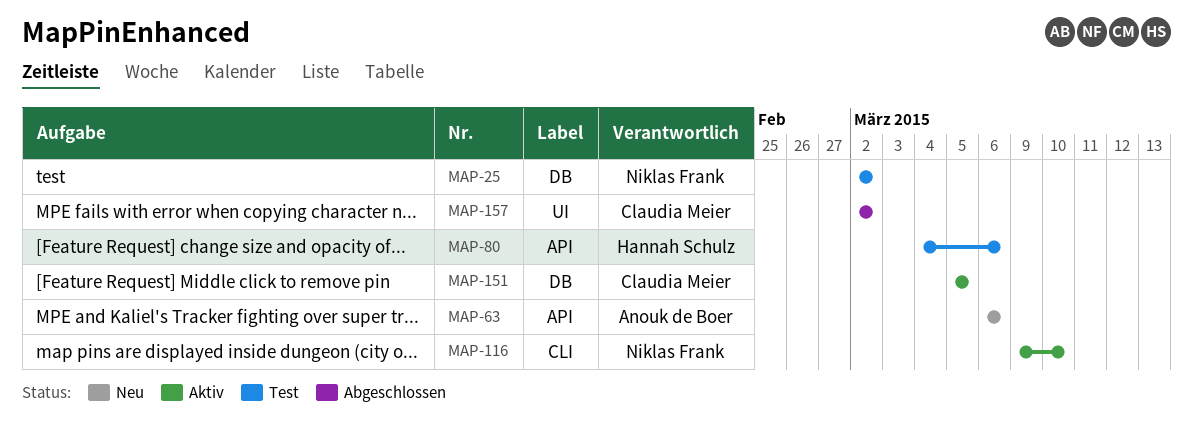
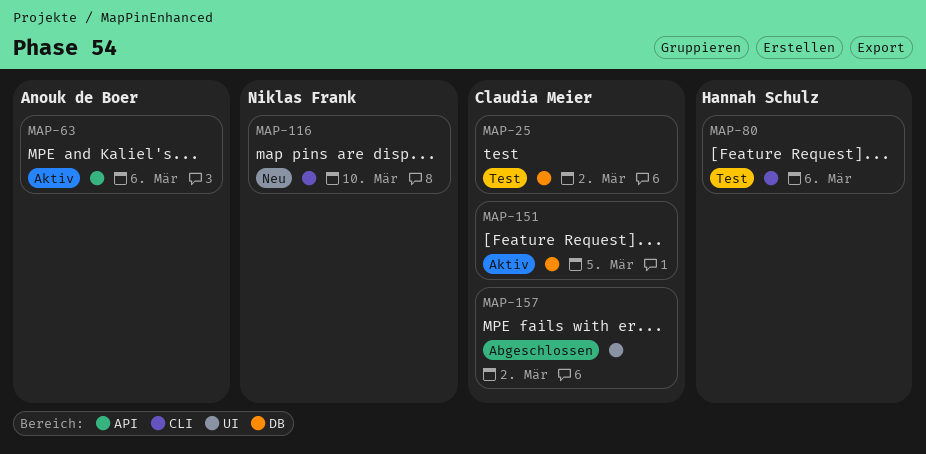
MAP-25, owner: Niklas Frank -> Claudia Meier
MAP-63, status: Neu -> Aktiv
MAP-80, label: API -> CLI
MAP-116, status: Aktiv -> Neu

